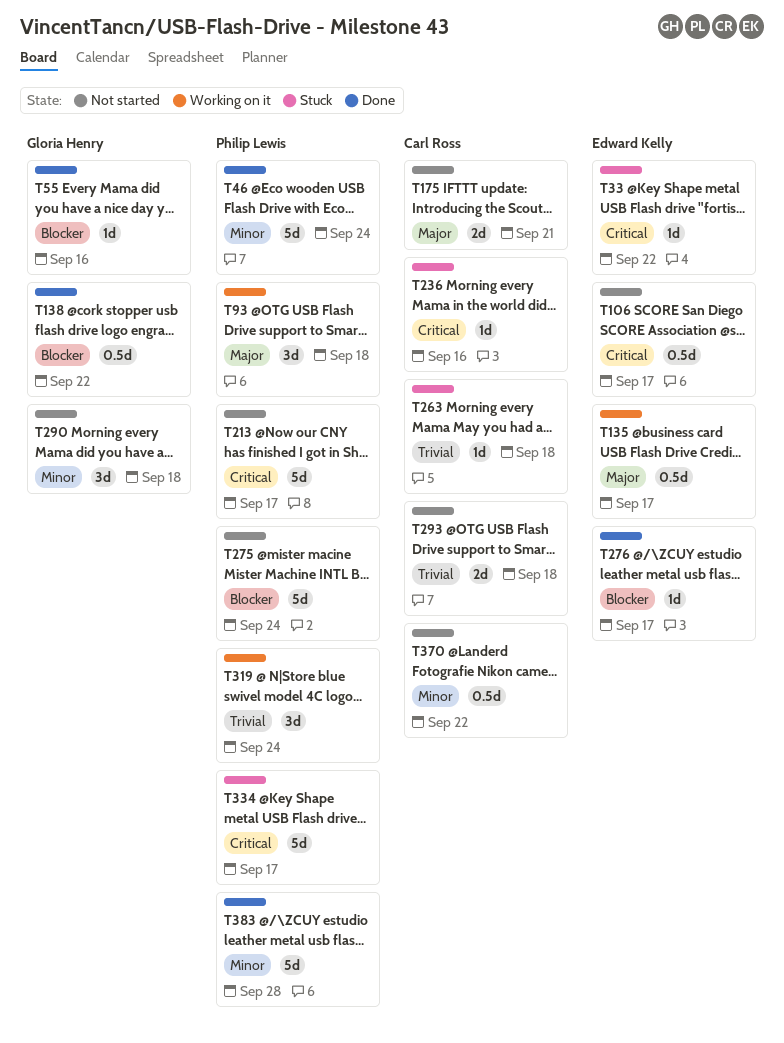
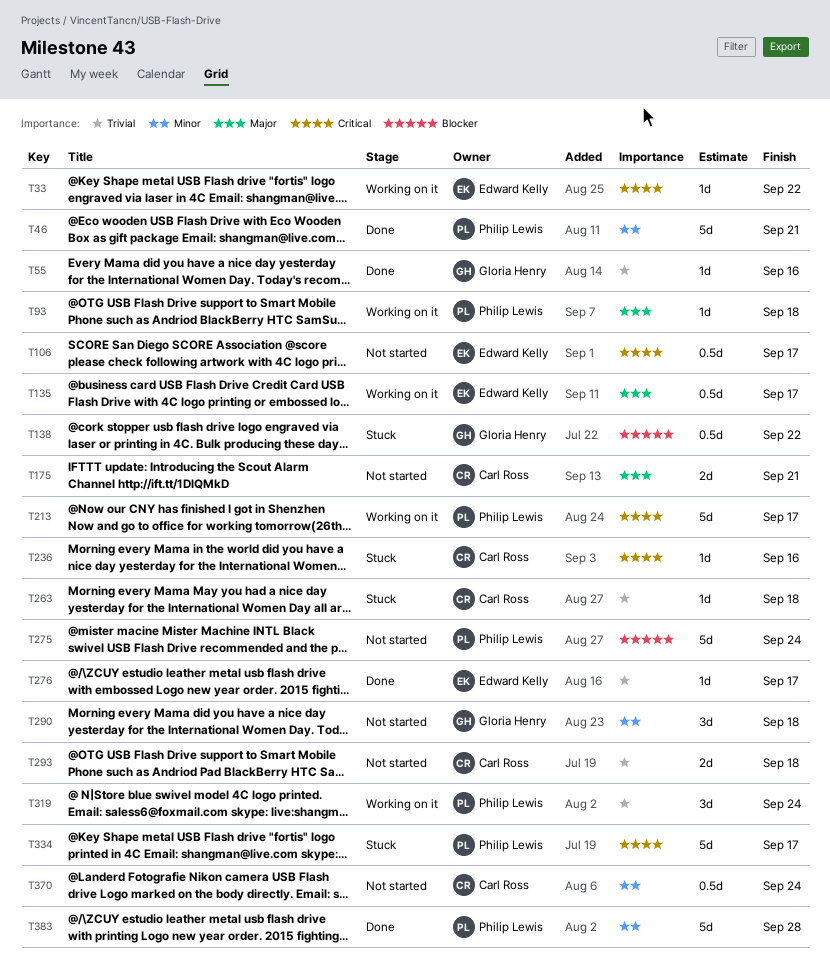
T33, status: Stuck -> Working on it
T46, due: Sep 24 -> Sep 21
T55, priority: Blocker -> Trivial
T93, estimate: 3d -> 1d
T138, status: Done -> Stuck
T213, status: Not started -> Working on it
T276, priority: Blocker -> Trivial
T370, due: Sep 22 -> Sep 24

